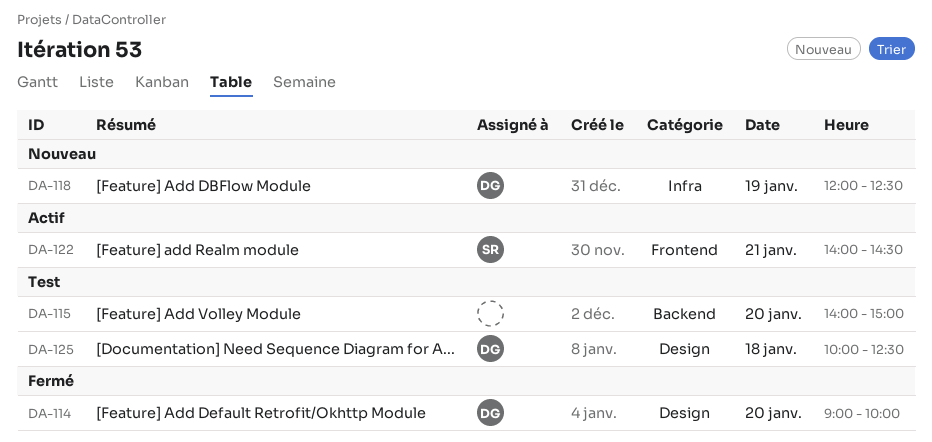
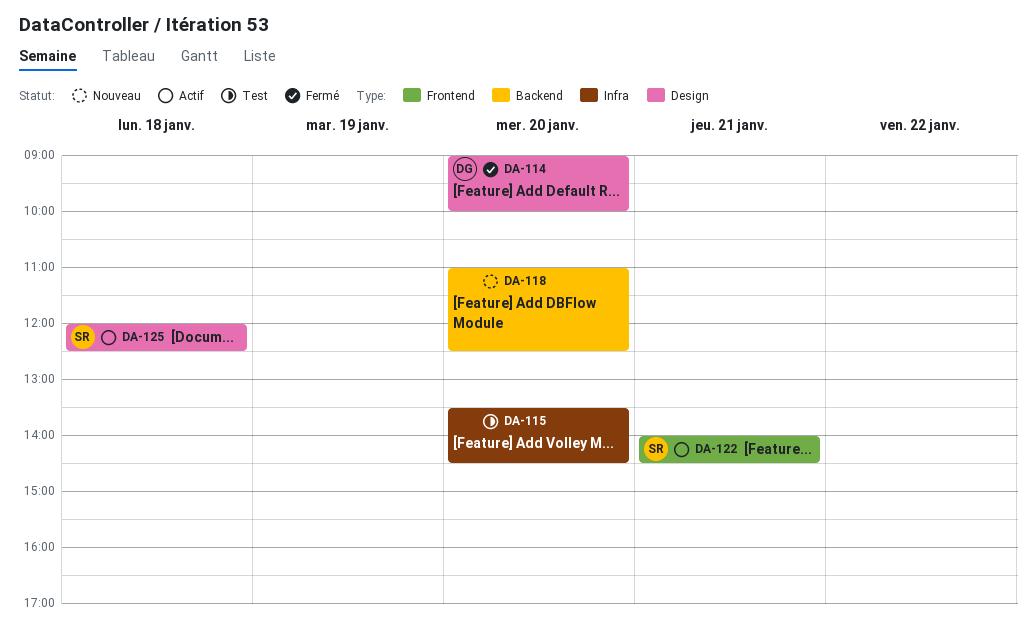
DA-115, label: Backend -> Infra
DA-115, begins: 14:00 -> 13:30
DA-115, ends: 15:00 -> 14:30
DA-118, owner: DG -> none
DA-118, label: Infra -> Backend
DA-118, day: Jan 19 -> Jan 20
DA-118, begins: 12:00 -> 11:00
DA-125, status: Test -> Actif
DA-125, owner: DG -> SR
DA-125, begins: 10:00 -> 12:00

